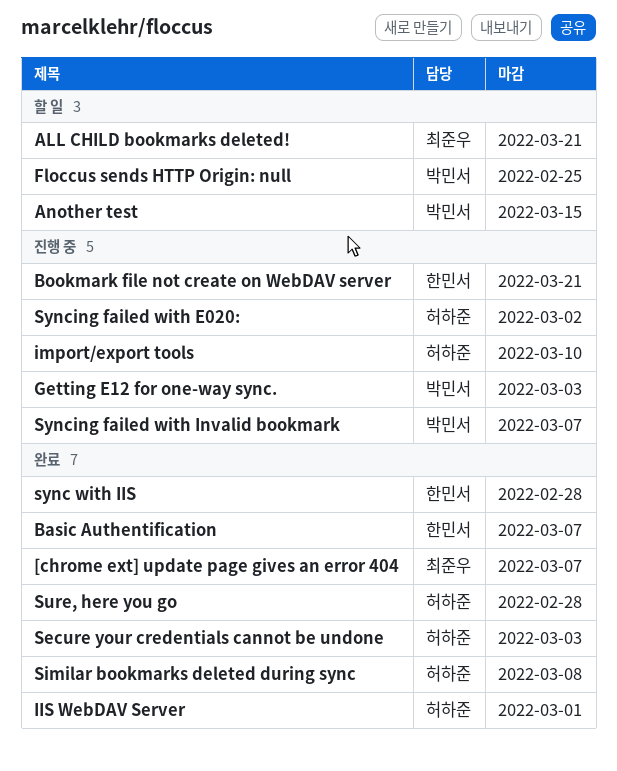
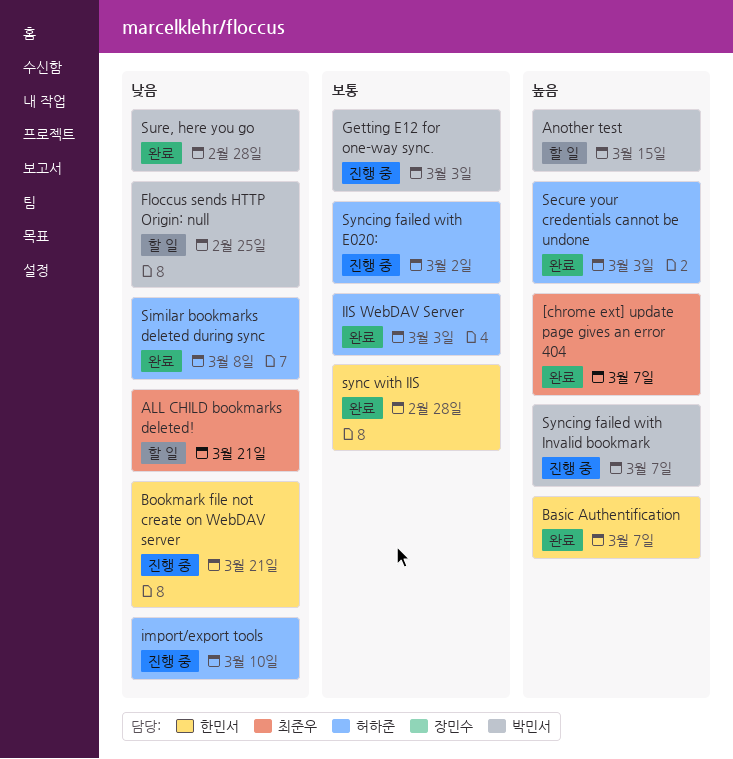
IIS WebDAV Server, due: Mar 1 -> Mar 3
Sure, here you go, owner: 허하준 -> 박민서

